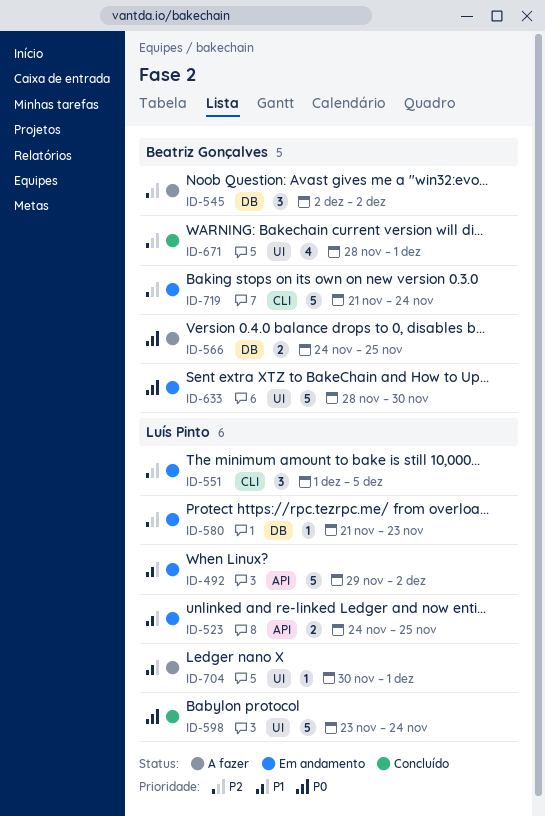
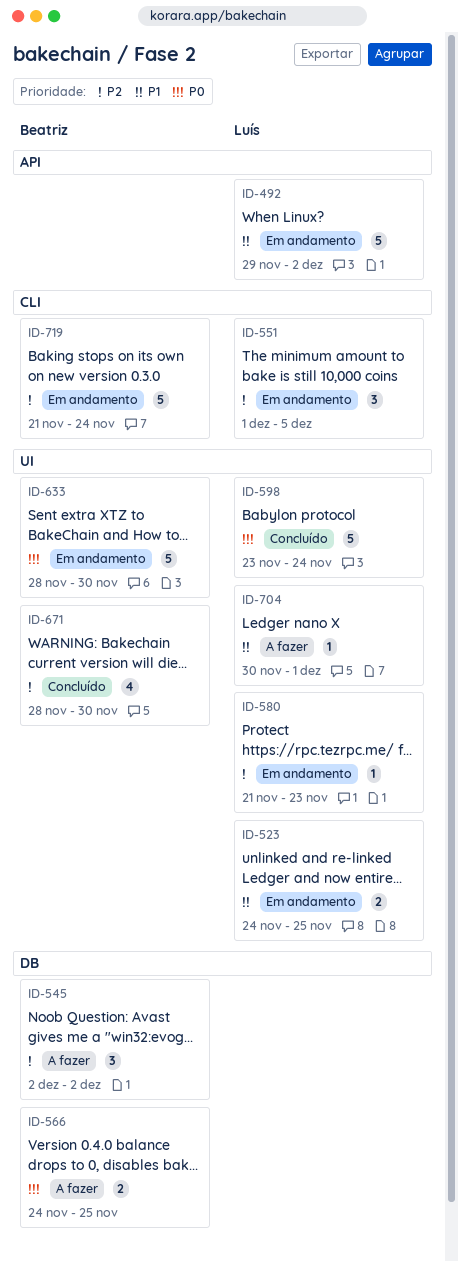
ID-523, label: API -> UI
ID-580, label: DB -> UI
ID-671, due: Dec 1 -> Nov 30

